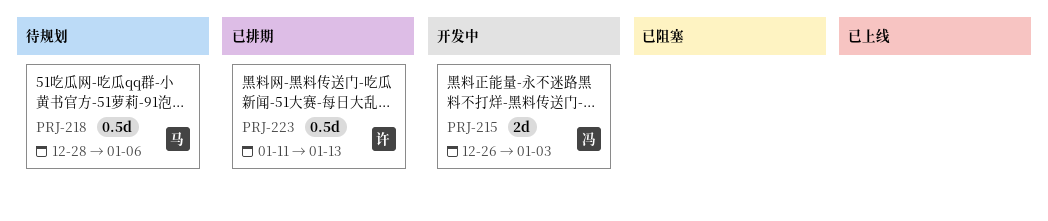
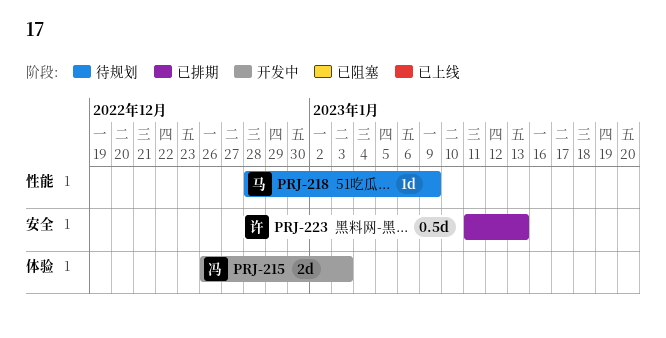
PRJ-218, estimate: 0.5d -> 1d
PRJ-218, due: Jan 6 -> Jan 9

